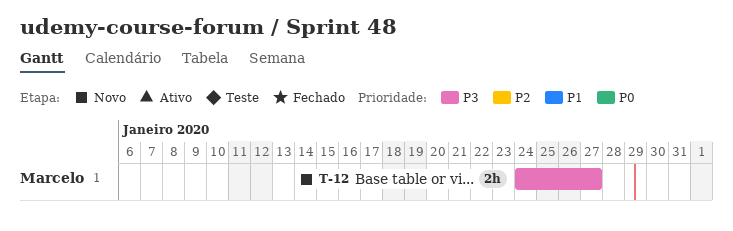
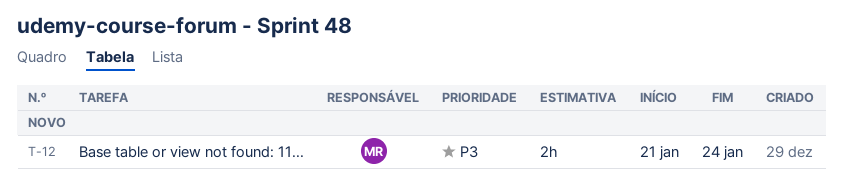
T-12, start: Jan 24 -> Jan 21
T-12, due: Jan 27 -> Jan 24

